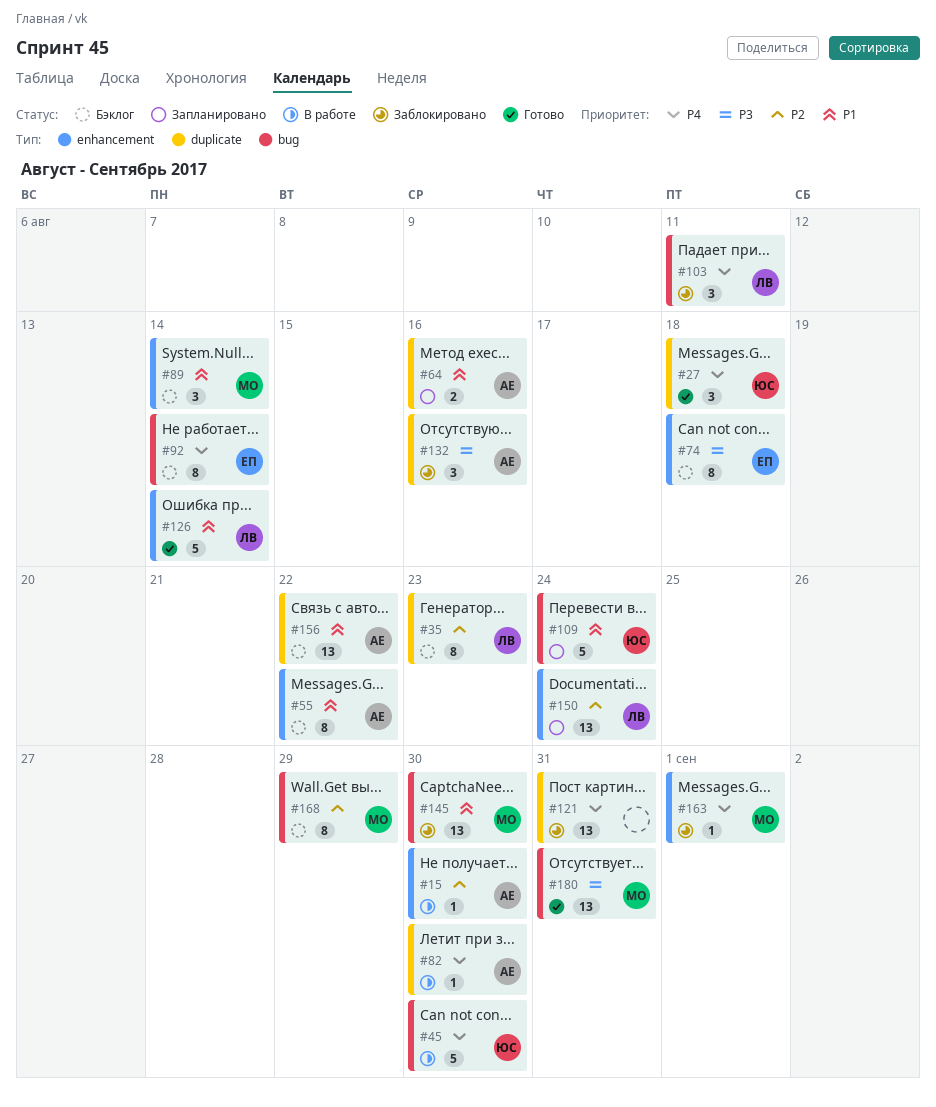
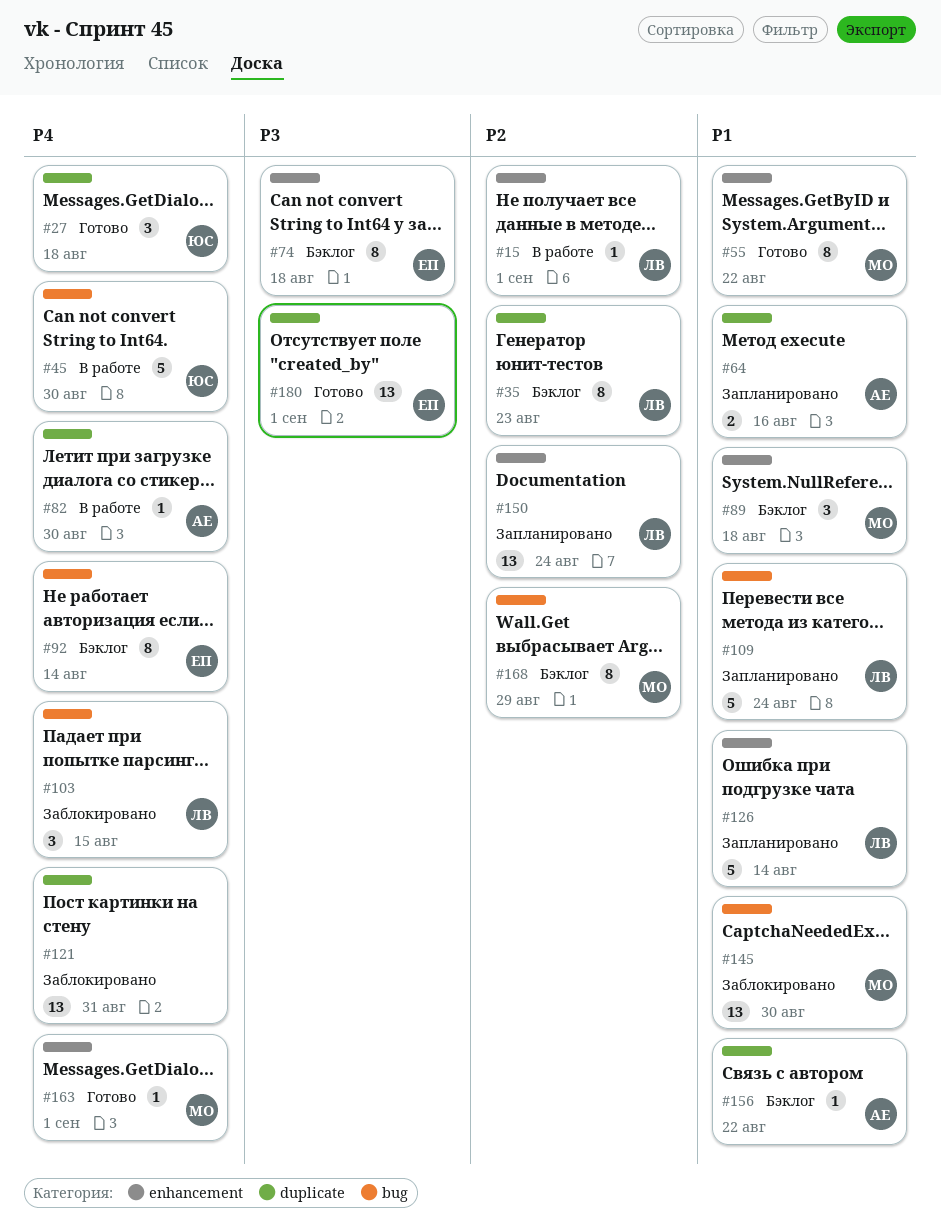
#15, owner: АЕ -> ЛВ
#15, due: Aug 30 -> Sep 1
#55, status: Бэклог -> Готово
#55, owner: АЕ -> МО
#89, due: Aug 14 -> Aug 18
#103, due: Aug 11 -> Aug 15
#109, owner: ЮС -> ЛВ
#126, status: Готово -> Запланировано
#132: present -> none
#156, estimate: 13 -> 1
#163, status: Заблокировано -> Готово
#180, owner: МО -> ЕП
#180, label: bug -> duplicate
#180, due: Aug 31 -> Sep 1

